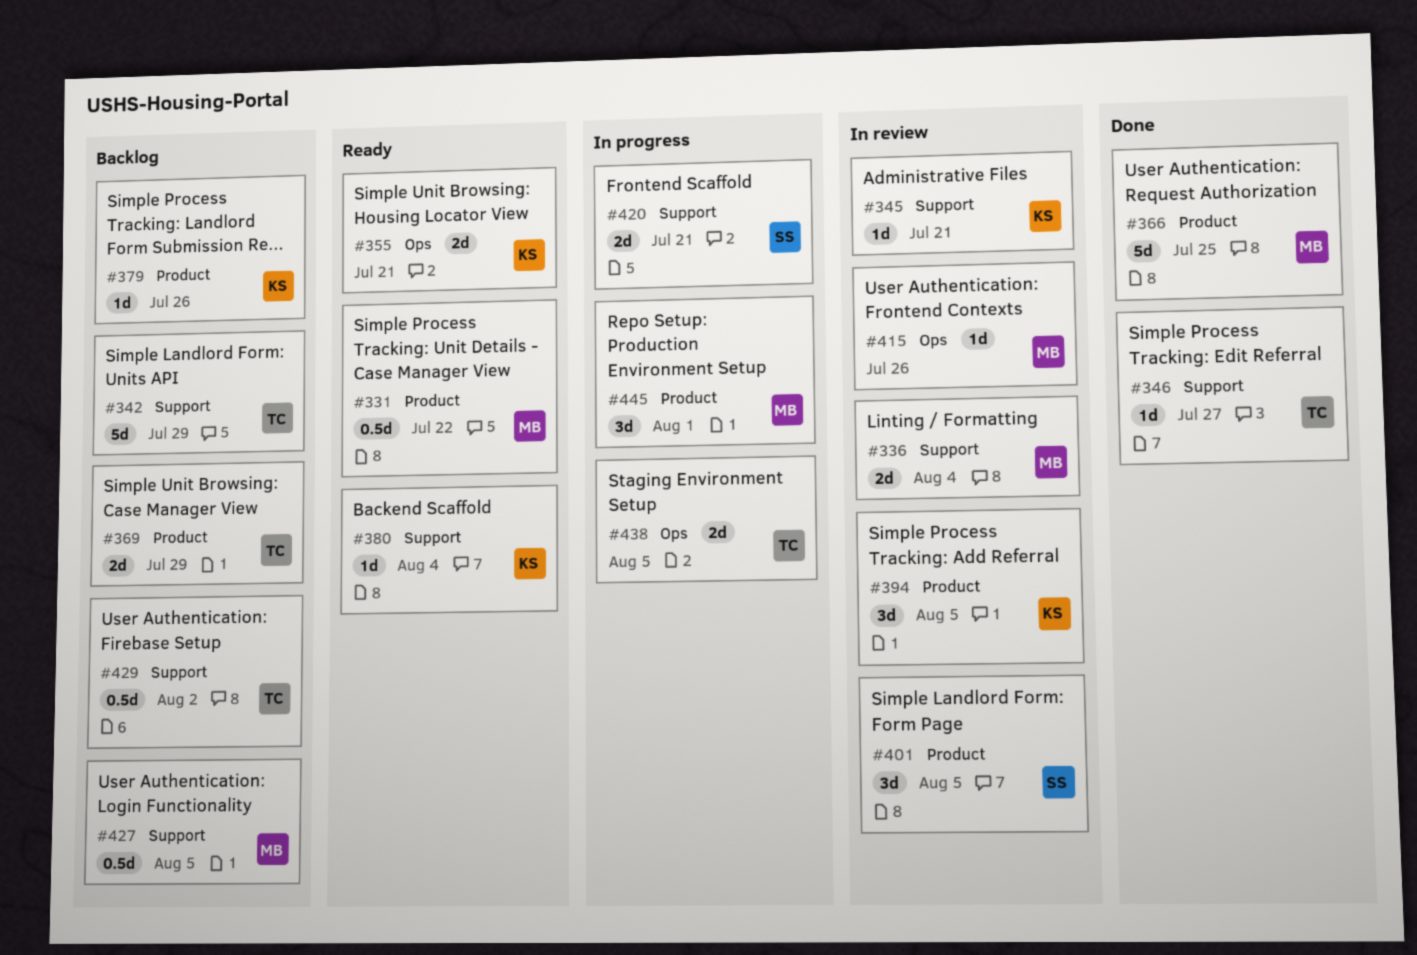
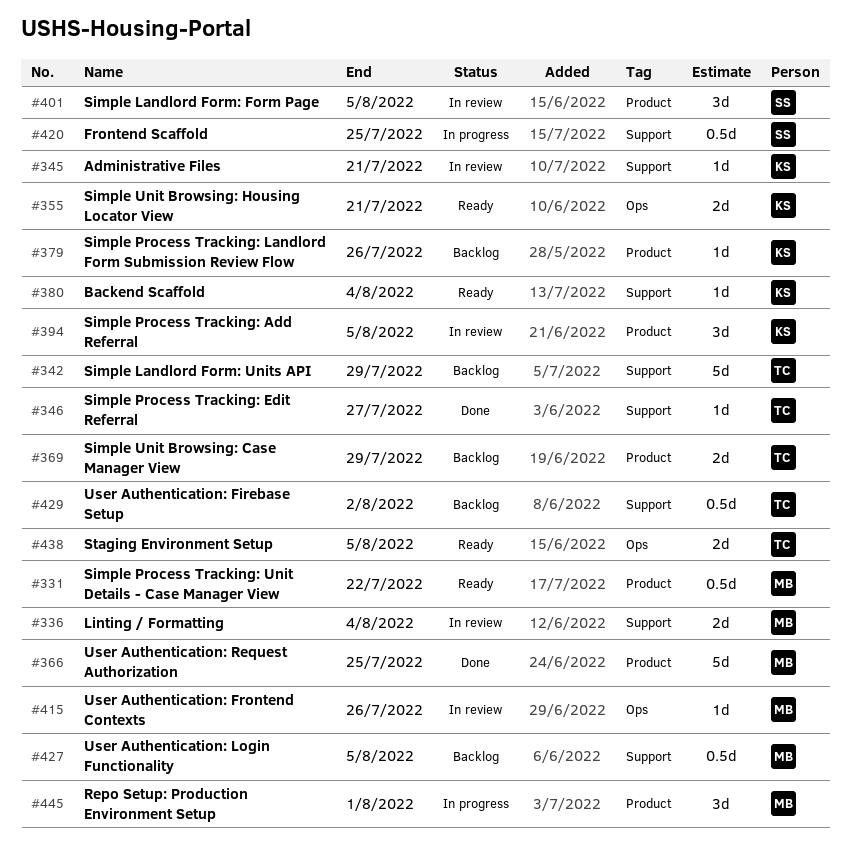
#420, estimate: 2d -> 0.5d
#420, due: Jul 21 -> Jul 25
#438, status: In progress -> Ready

